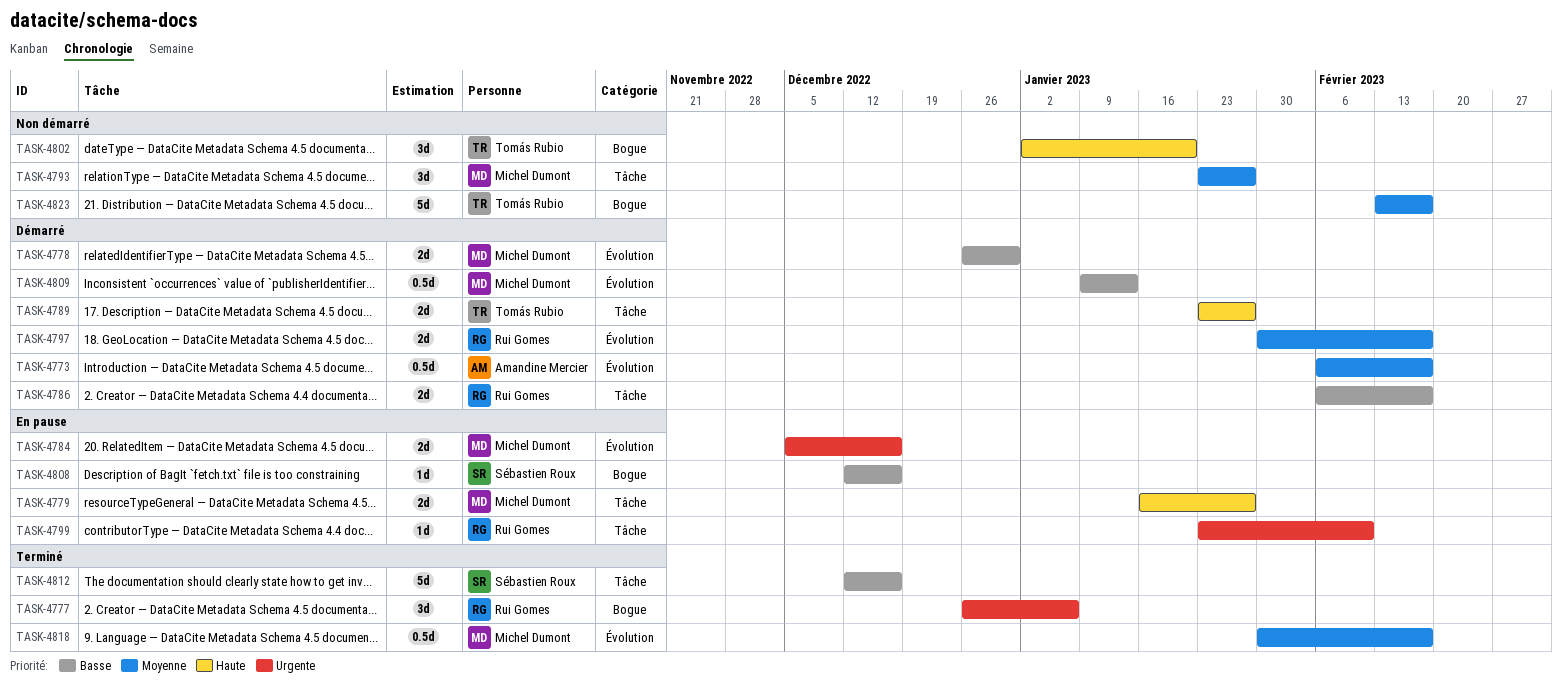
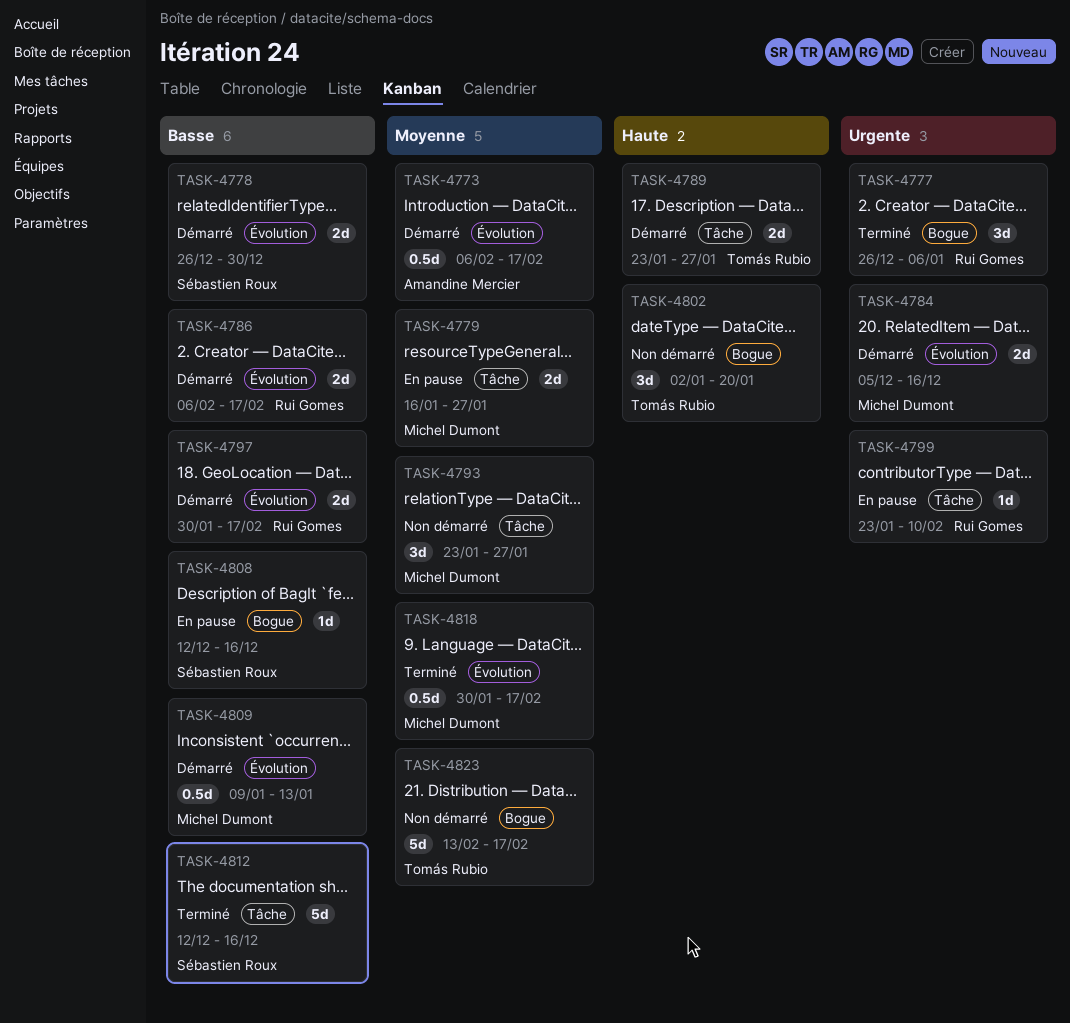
TASK-4778, owner: Michel Dumont -> Sébastien Roux
TASK-4779, priority: Haute -> Moyenne
TASK-4784, status: En pause -> Démarré
TASK-4786, label: Tâche -> Évolution
TASK-4797, priority: Moyenne -> Basse

